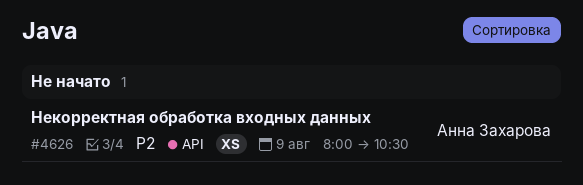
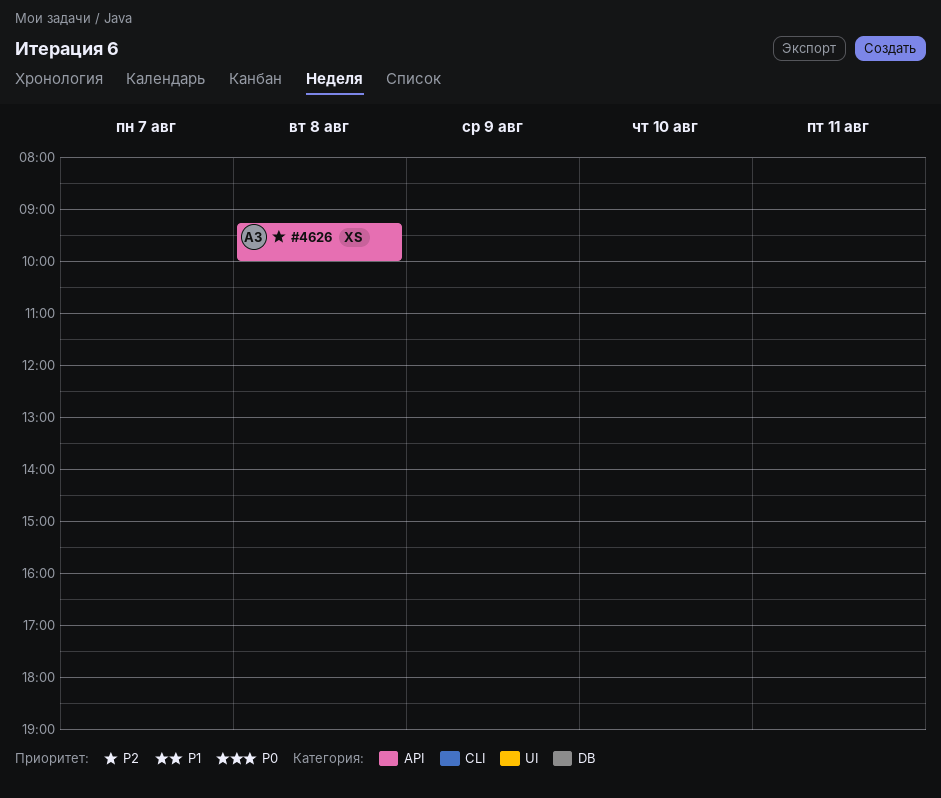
#4626, day: Aug 9 -> Aug 8
#4626, begins: 08:00 -> 09:15
#4626, ends: 10:30 -> 10:00

